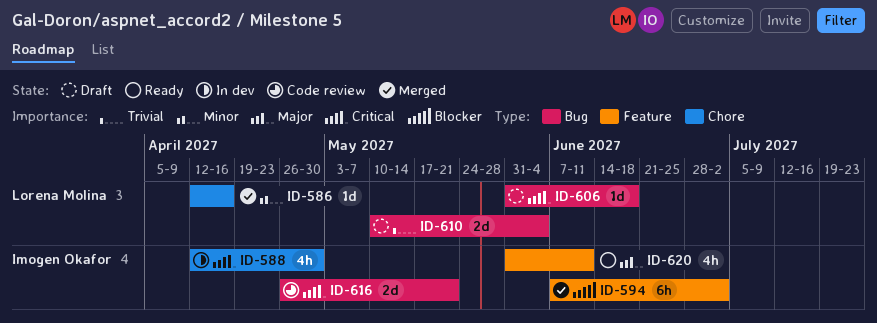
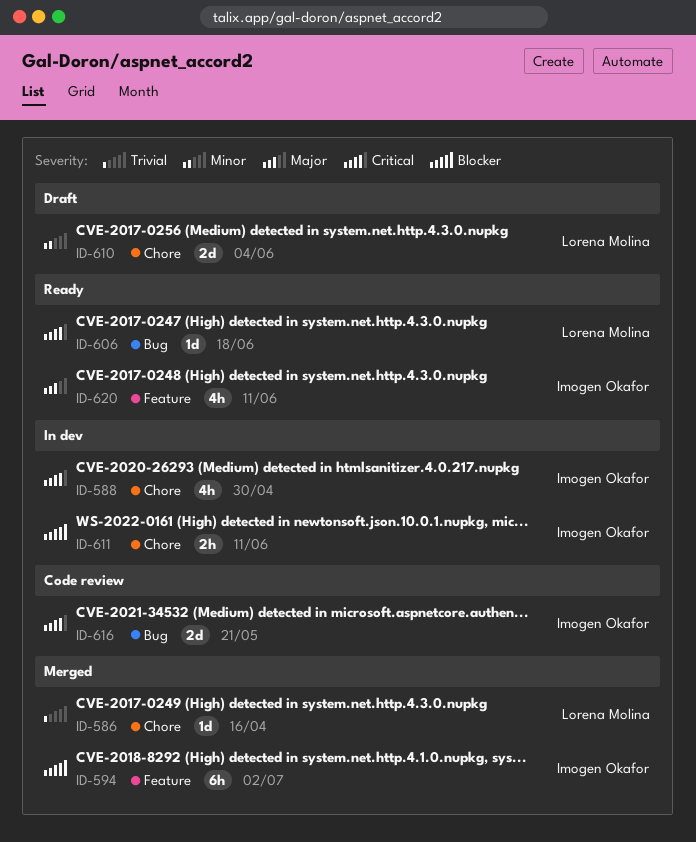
ID-586, priority: Minor -> Trivial
ID-606, status: Draft -> Ready
ID-610, priority: Trivial -> Minor
ID-610, label: Bug -> Chore
ID-611: none -> present

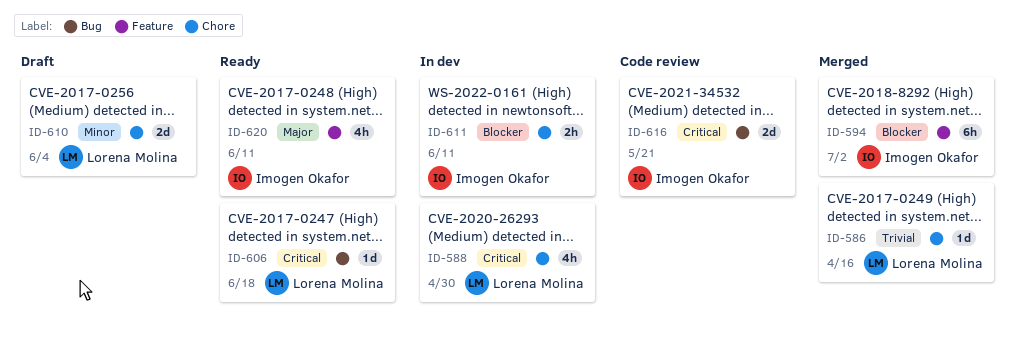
ID-588, owner: Imogen Okafor -> Lorena Molina

